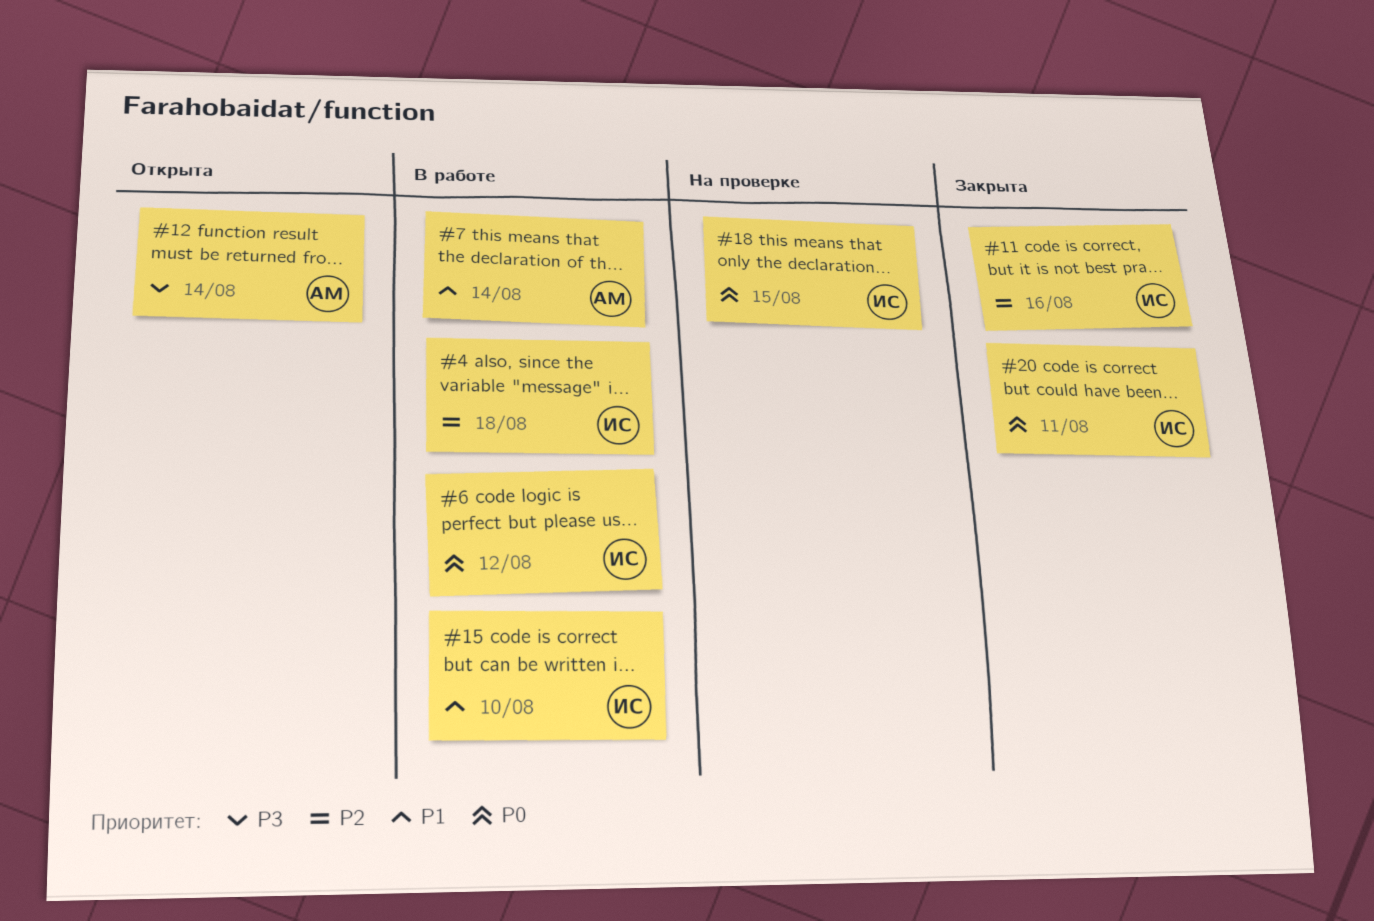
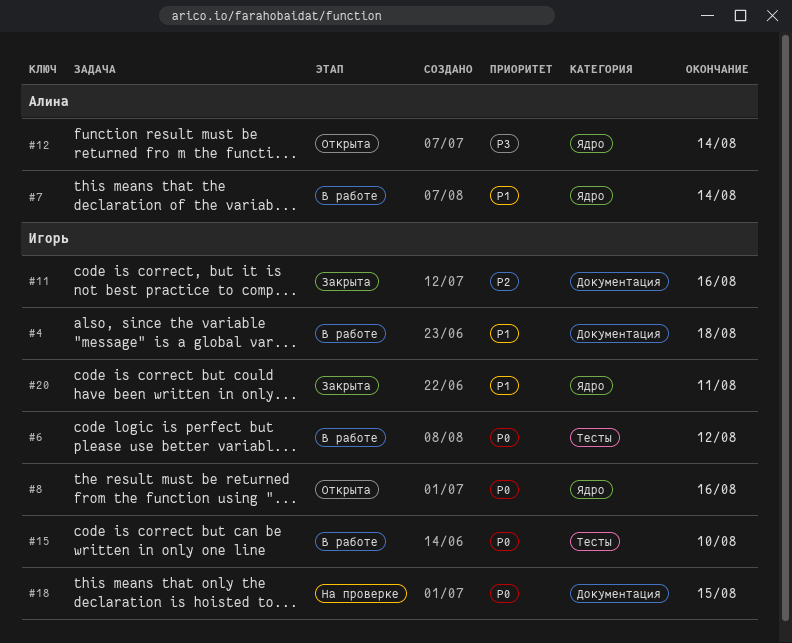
#4, priority: P2 -> P1
#8: none -> present
#15, priority: P1 -> P0
#20, priority: P0 -> P1

